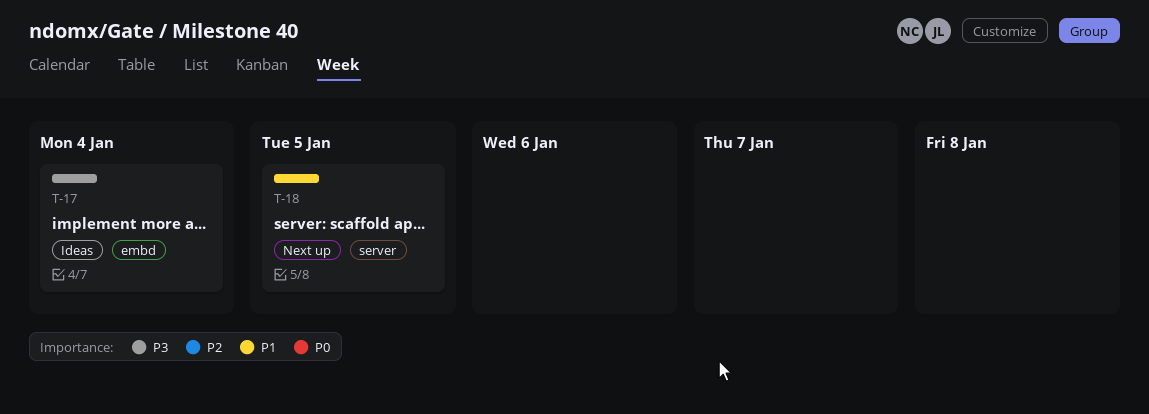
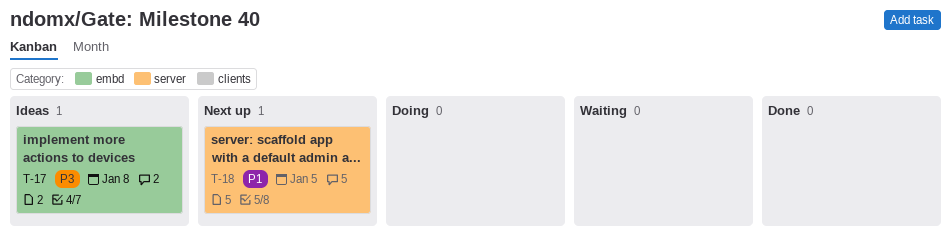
T-17, due: Jan 4 -> Jan 8

